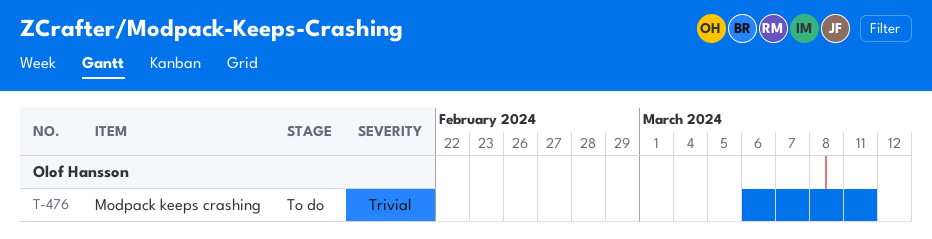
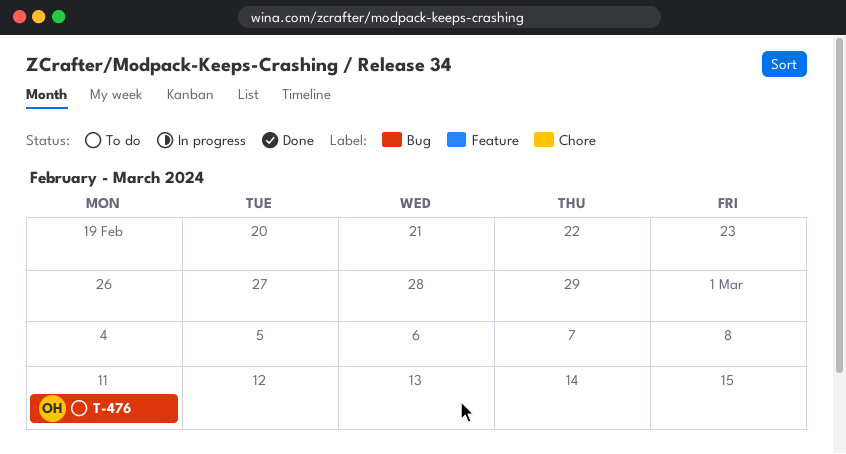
T-476, start: Mar 6 -> Mar 11

